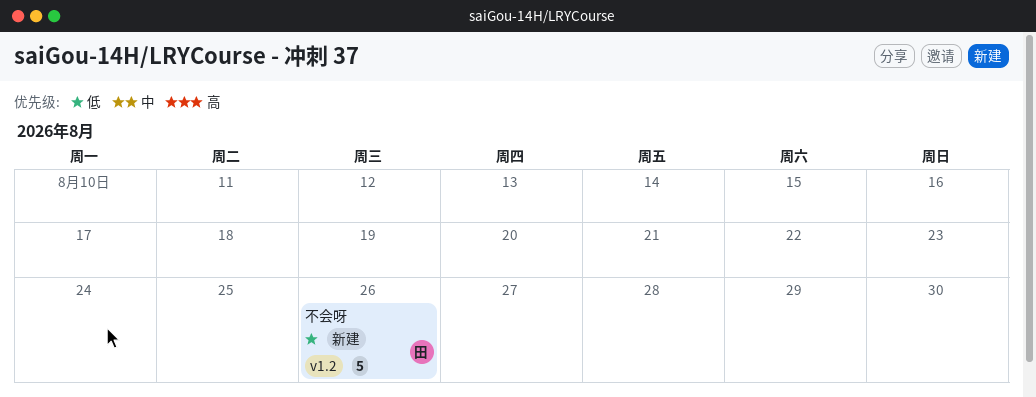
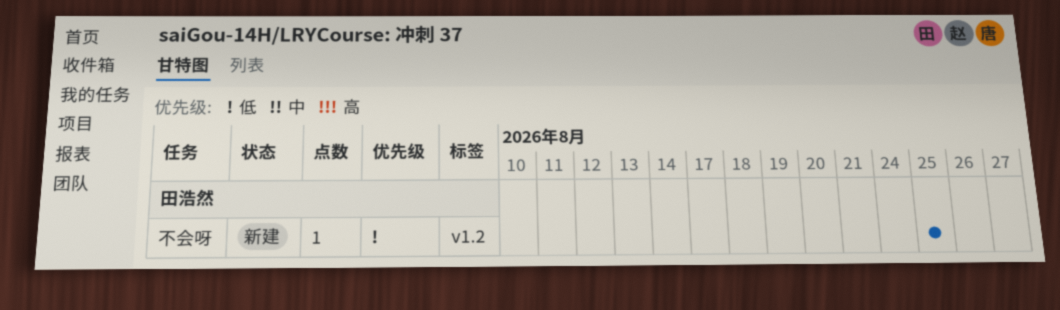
不会呀, estimate: 5 -> 1
不会呀, due: Aug 26 -> Aug 25

